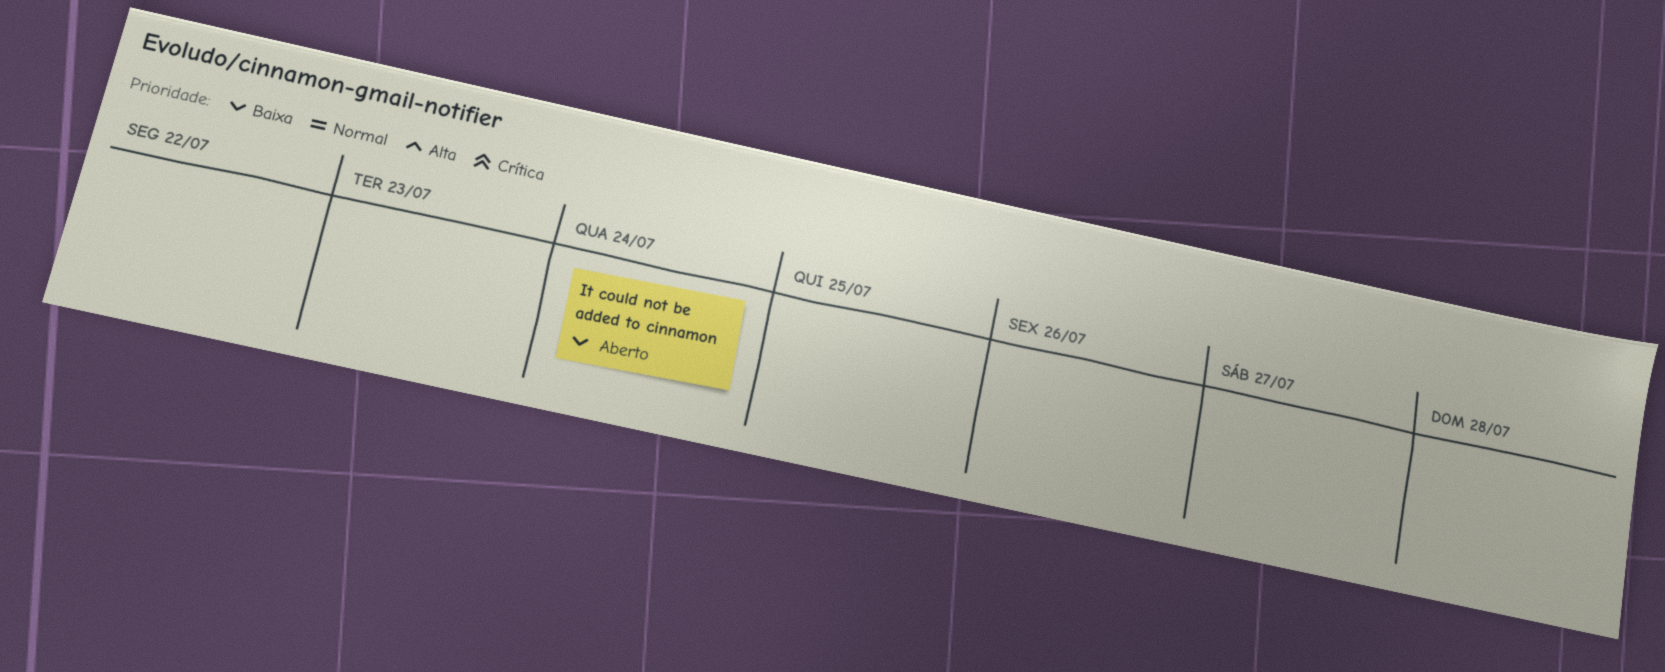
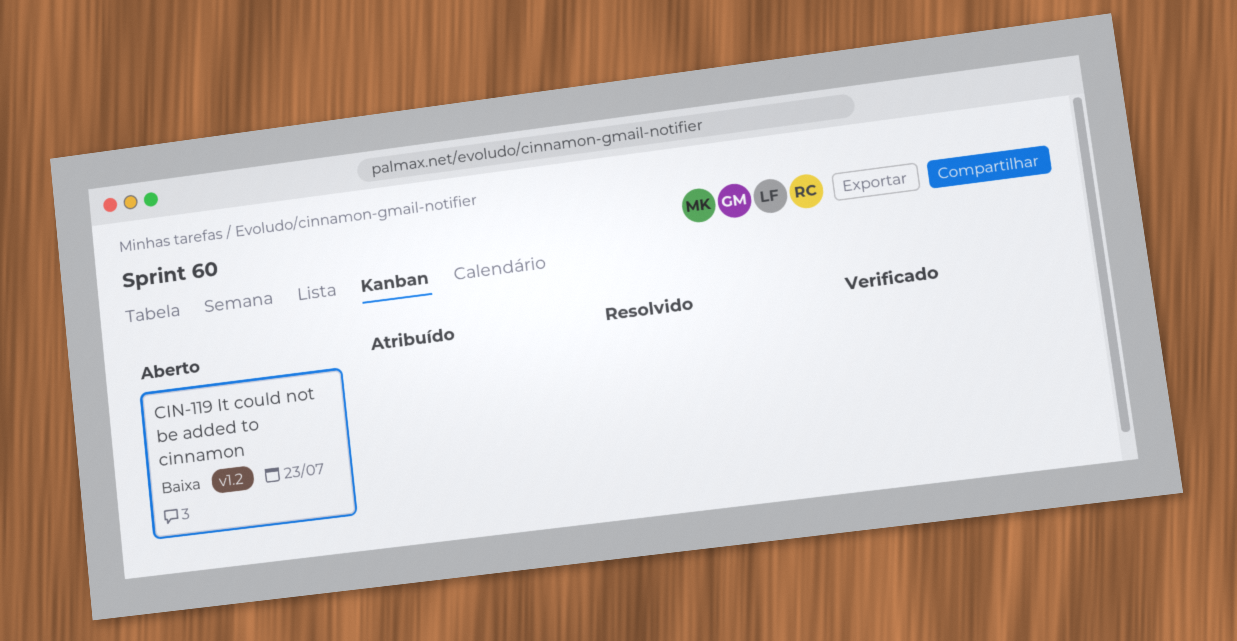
It could not be added to cinnamon, due: Jul 24 -> Jul 23

